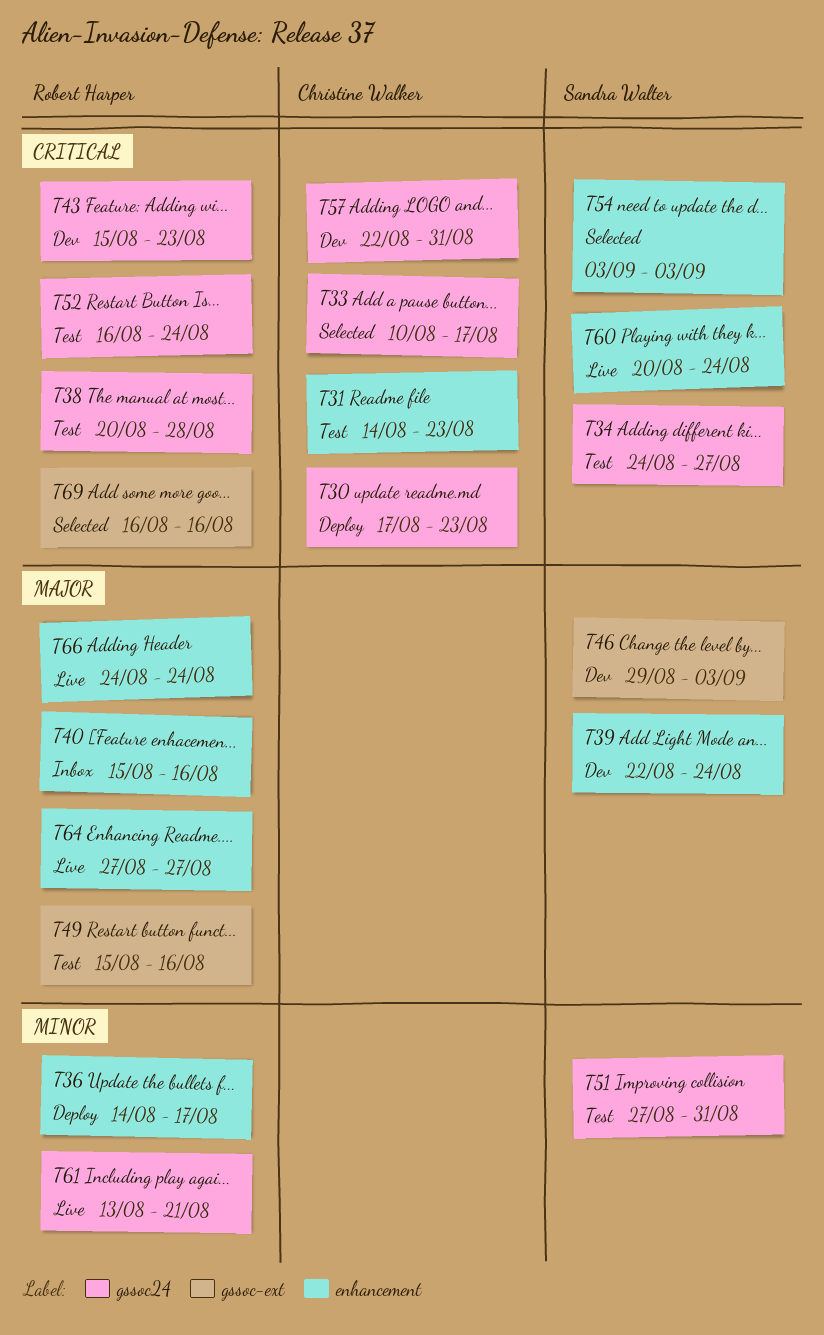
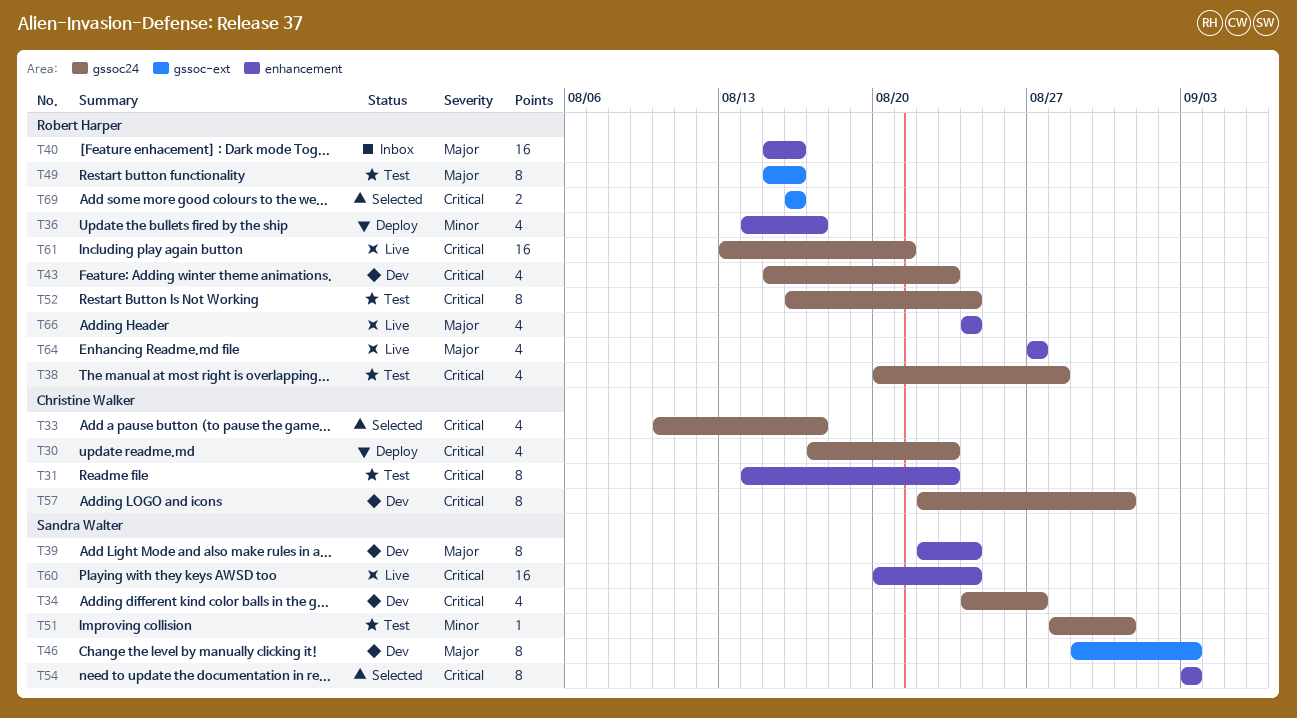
T34, status: Test -> Dev
T51, start: Aug 27 -> Aug 28
T61, priority: Minor -> Critical

